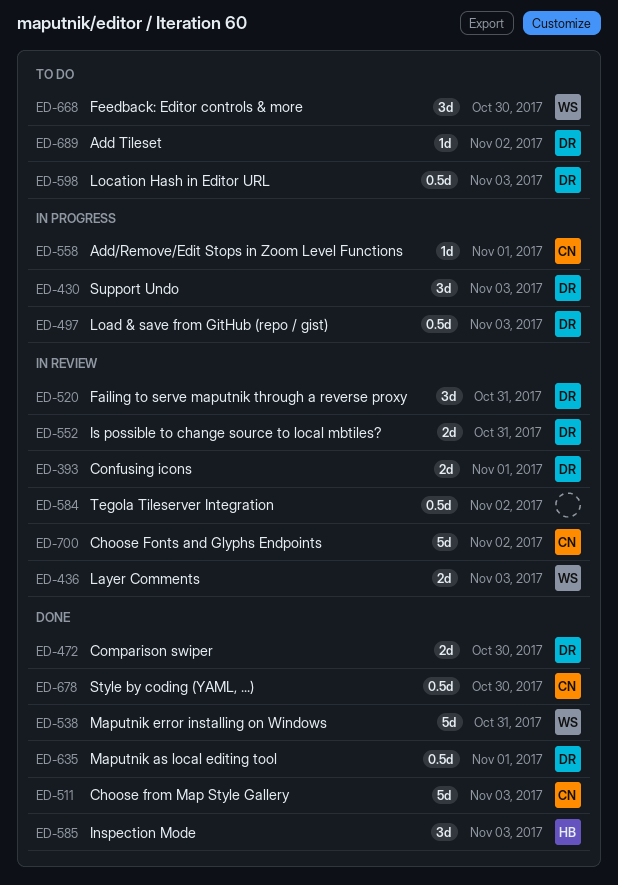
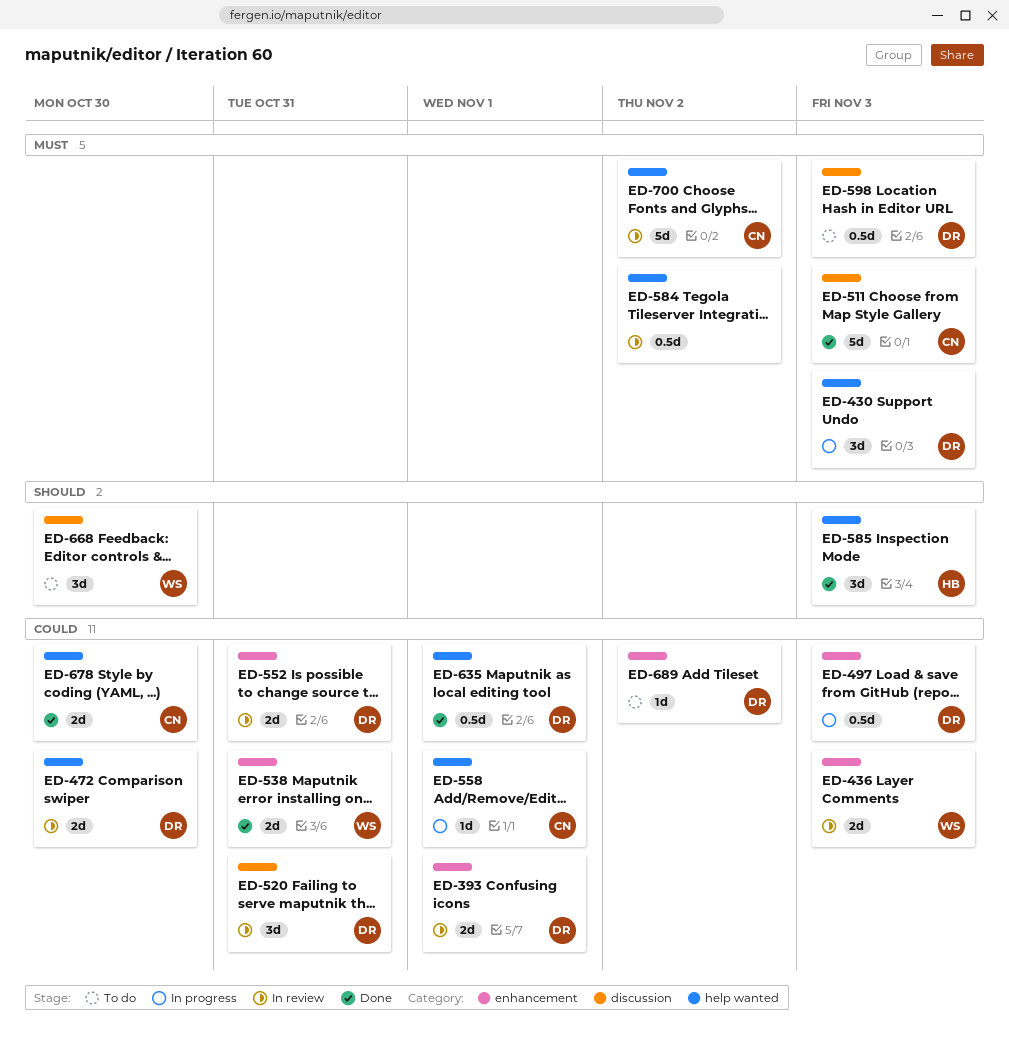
ED-472, status: Done -> In review
ED-538, estimate: 5d -> 2d
ED-678, estimate: 0.5d -> 2d

